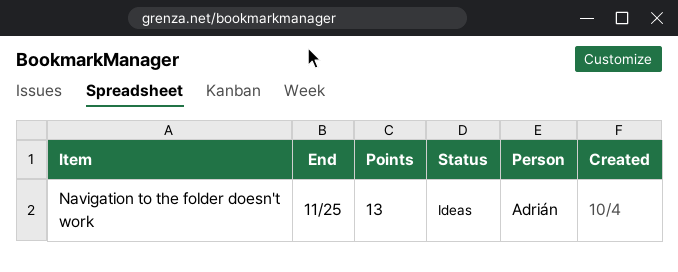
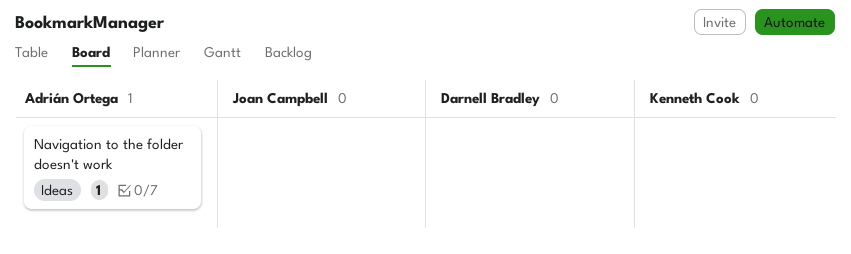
Navigation to the folder doesn't work, estimate: 13 -> 1

